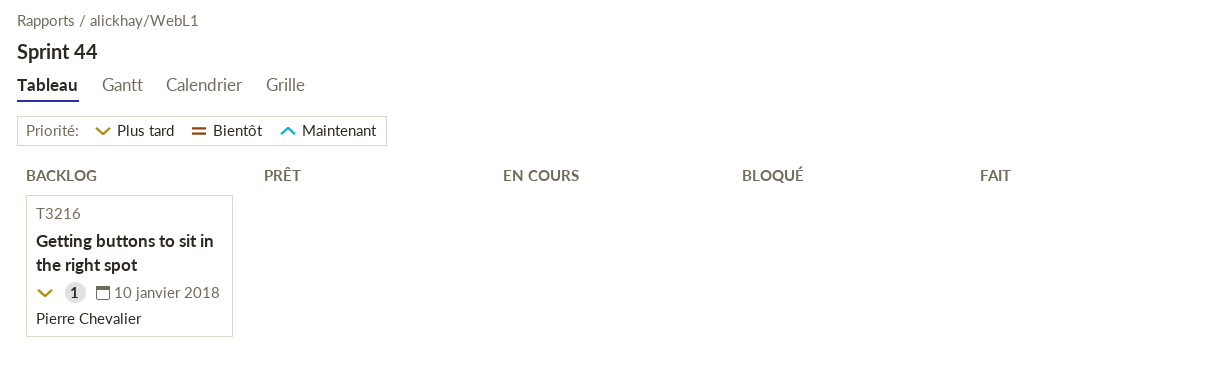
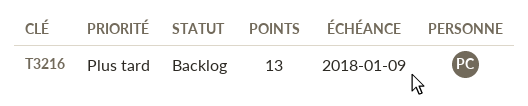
T3216, estimate: 1 -> 13
T3216, due: Jan 10 -> Jan 9

